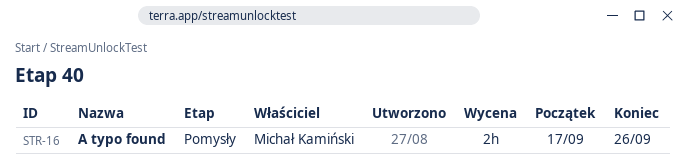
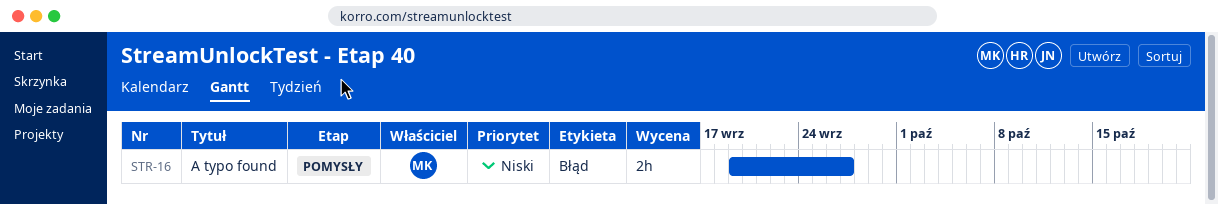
STR-16, start: Sep 17 -> Sep 19
STR-16, due: Sep 26 -> Sep 27

